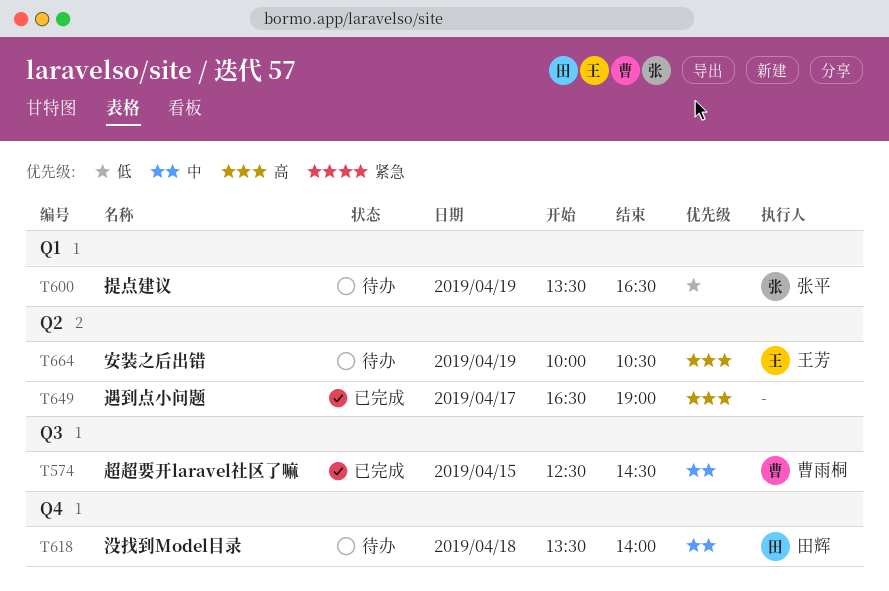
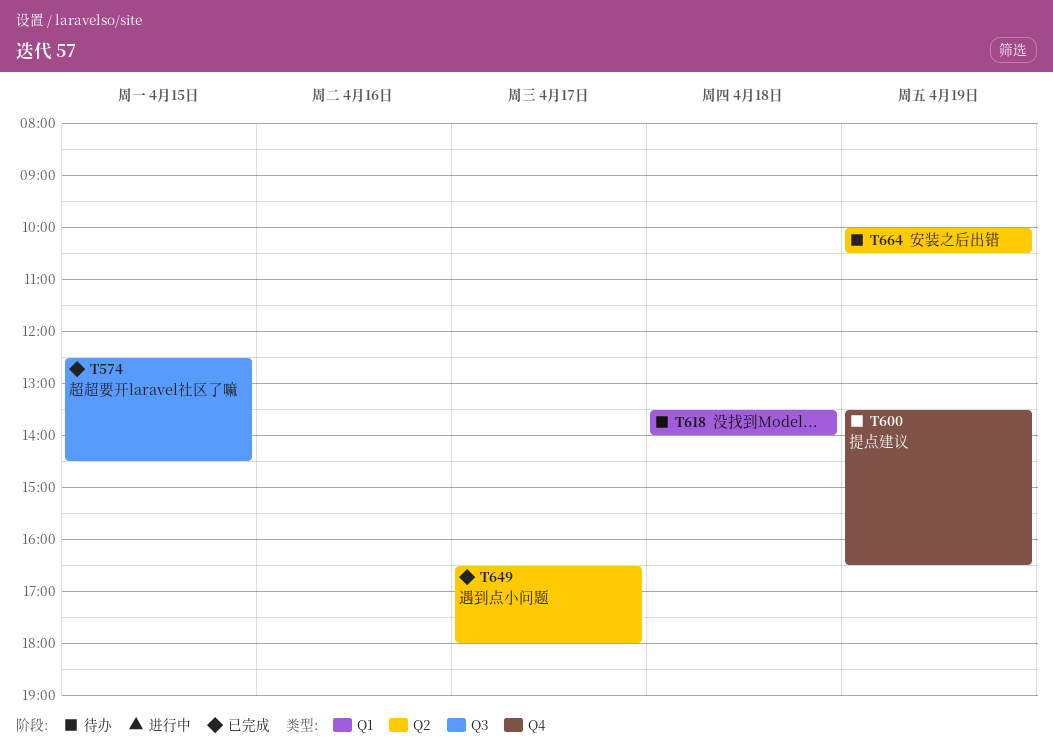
T600, label: Q1 -> Q4
T618, label: Q4 -> Q1
T649, ends: 19:00 -> 18:00

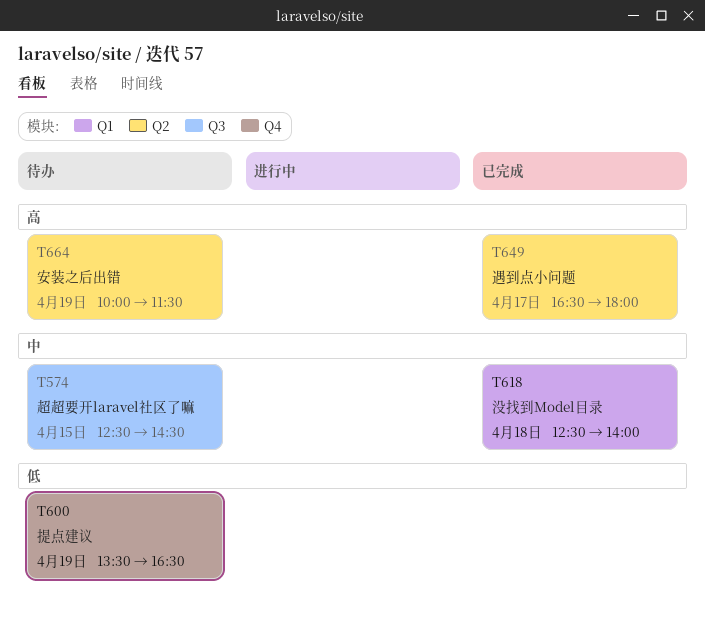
T574, status: 已完成 -> 待办
T618, status: 待办 -> 已完成
T618, begins: 13:30 -> 12:30
T664, ends: 10:30 -> 11:30

